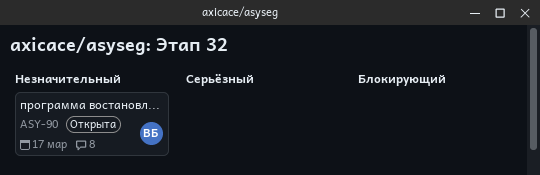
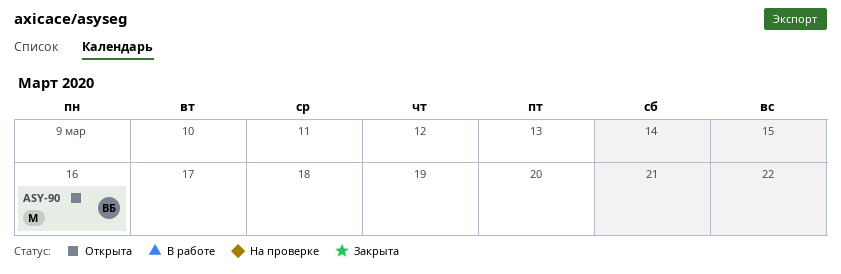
ASY-90, due: Mar 17 -> Mar 16

